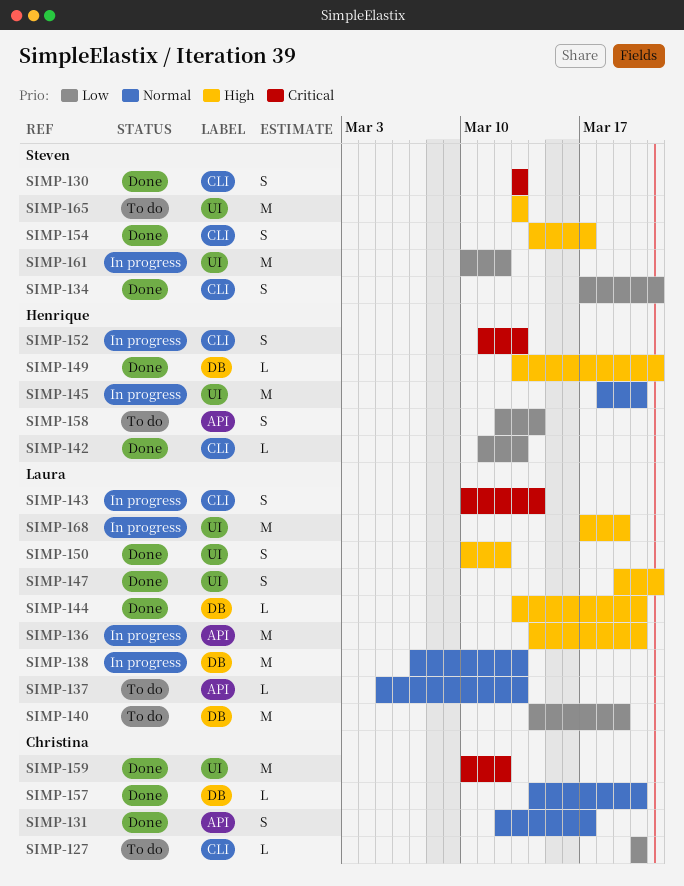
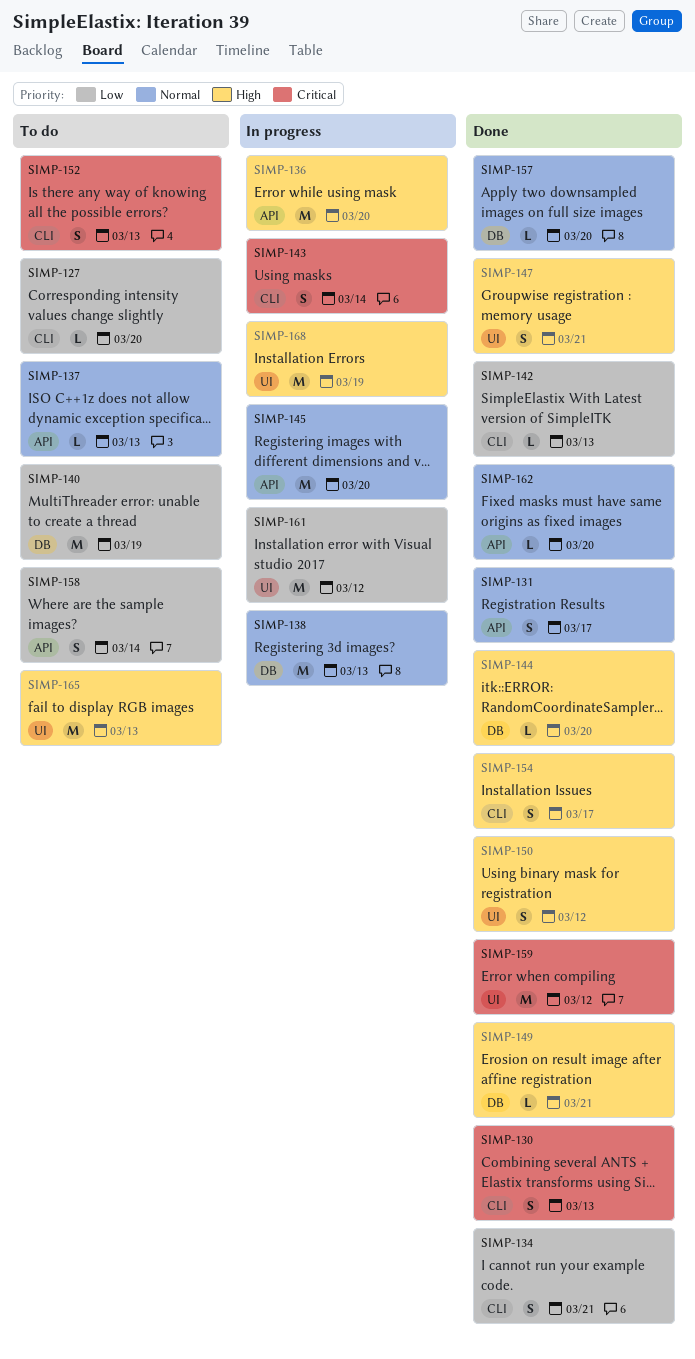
SIMP-145, label: UI -> API
SIMP-152, status: In progress -> To do
SIMP-162: none -> present

